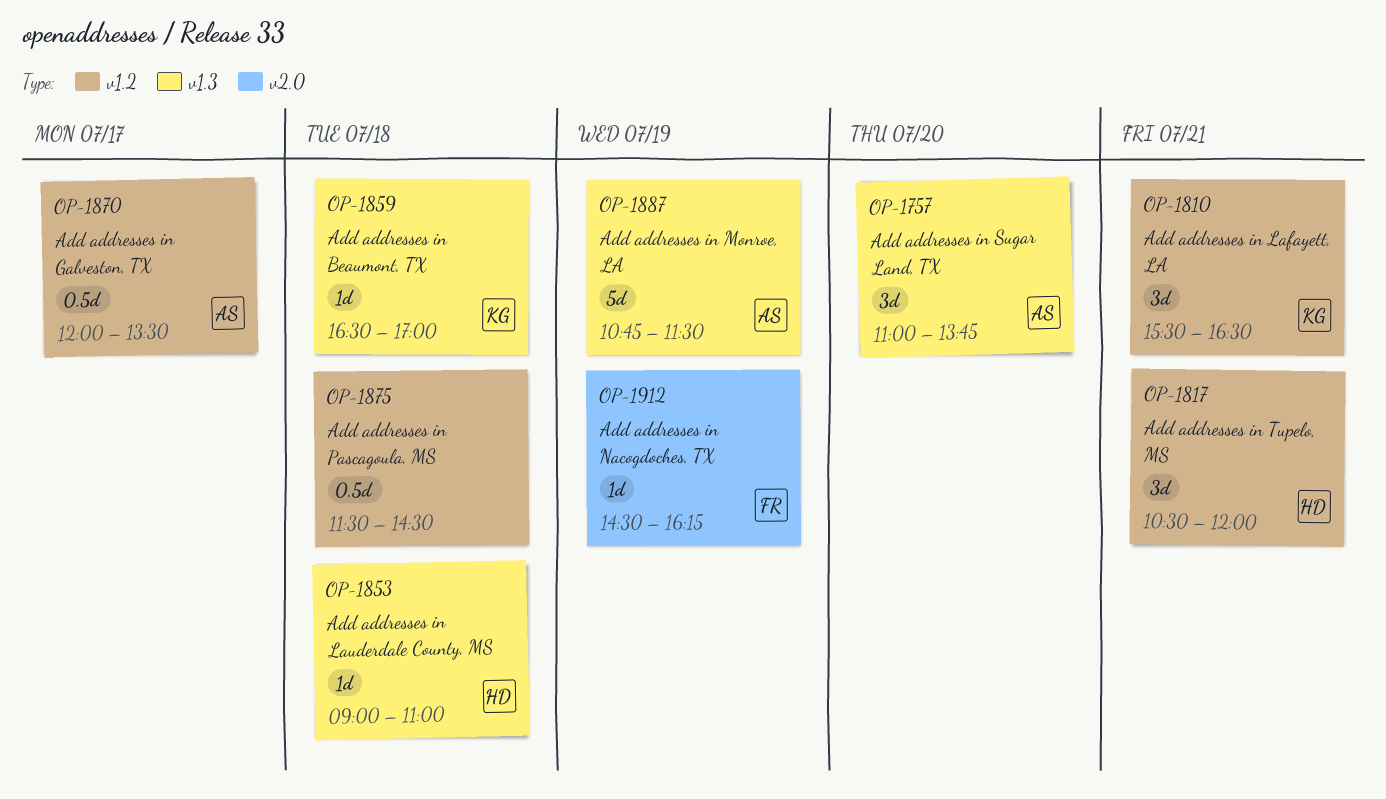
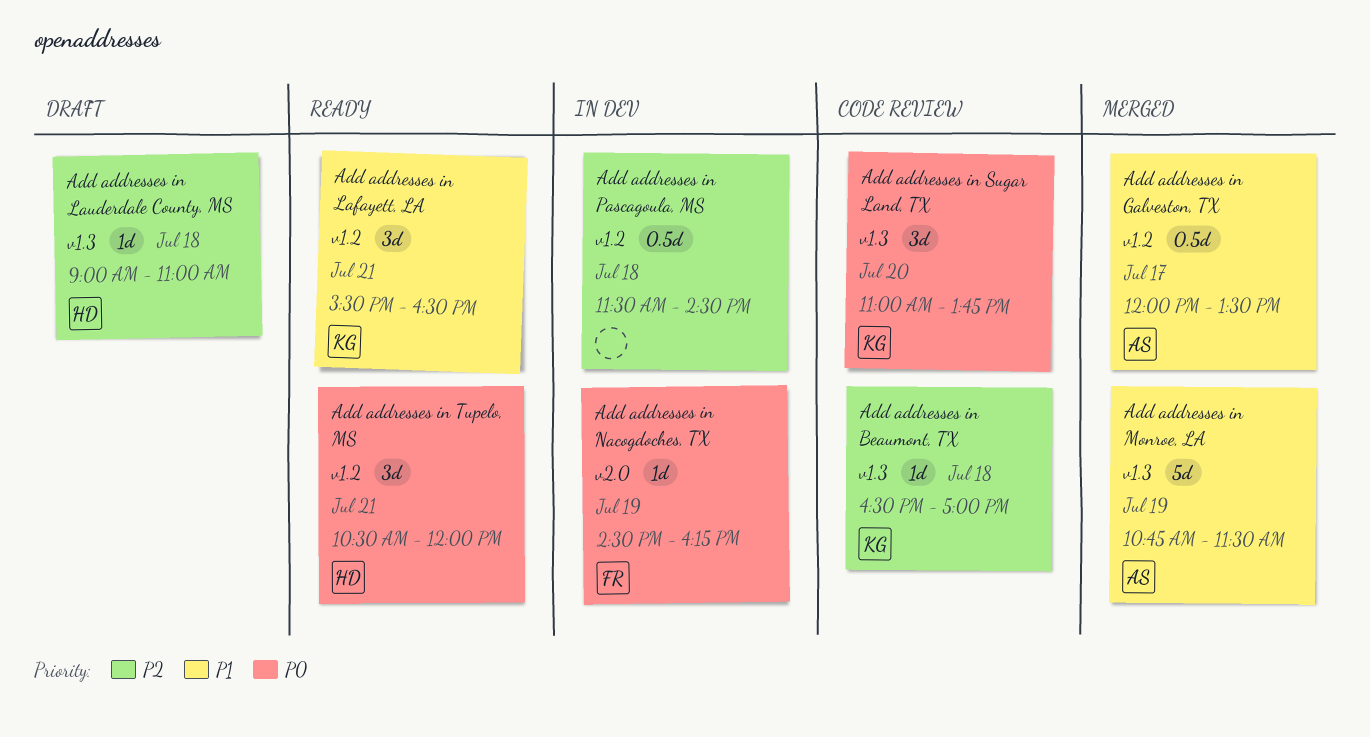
Add addresses in Sugar Land, TX, owner: AS -> KG

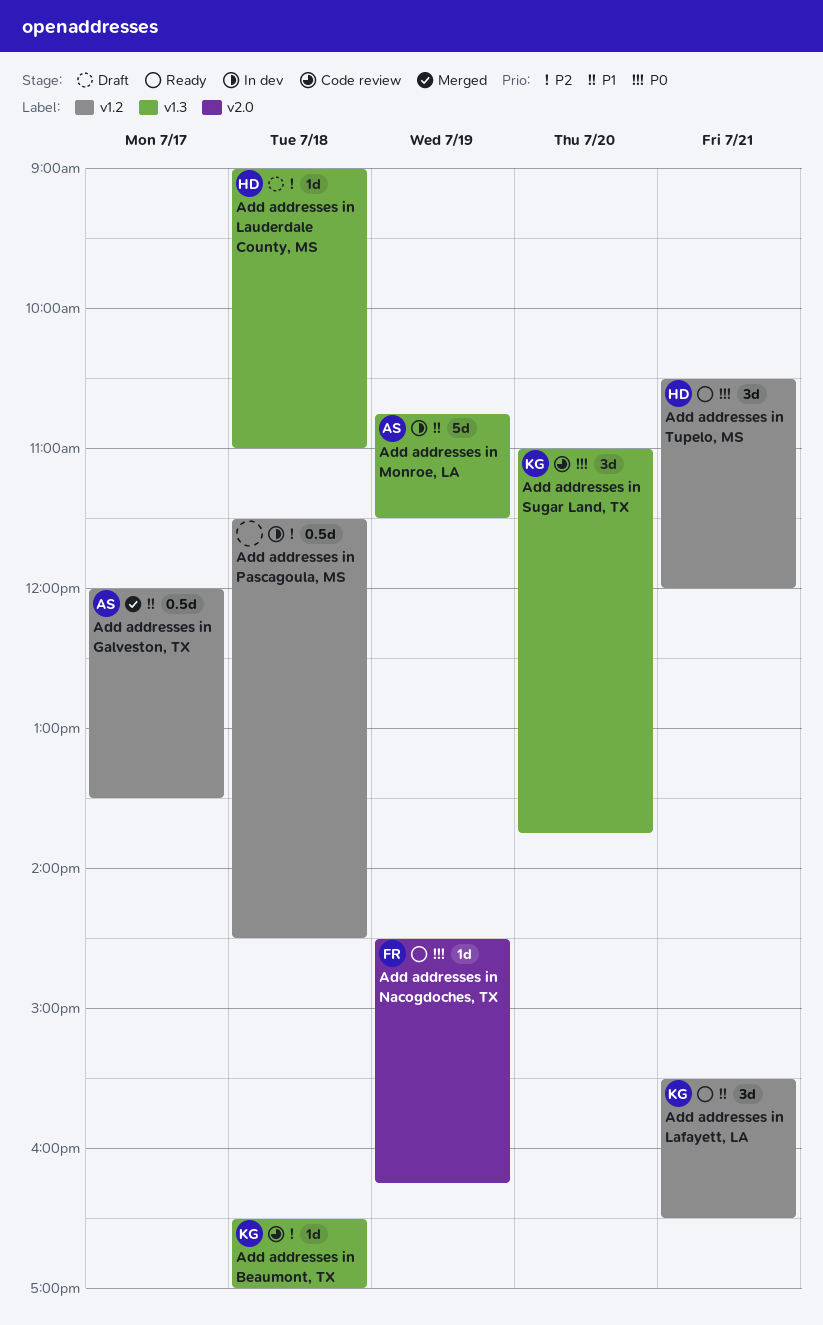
Add addresses in Monroe, LA, status: Merged -> In dev
Add addresses in Nacogdoches, TX, status: In dev -> Ready

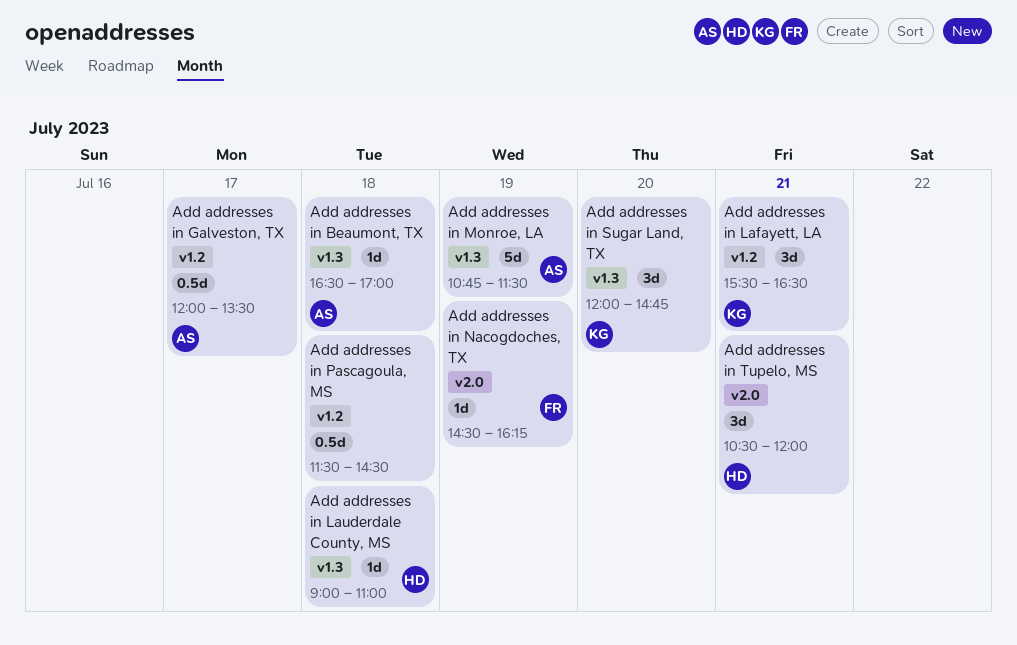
Add addresses in Beaumont, TX, owner: KG -> AS
Add addresses in Sugar Land, TX, begins: 11:00 -> 12:00
Add addresses in Sugar Land, TX, ends: 13:45 -> 14:45
Add addresses in Tupelo, MS, label: v1.2 -> v2.0

